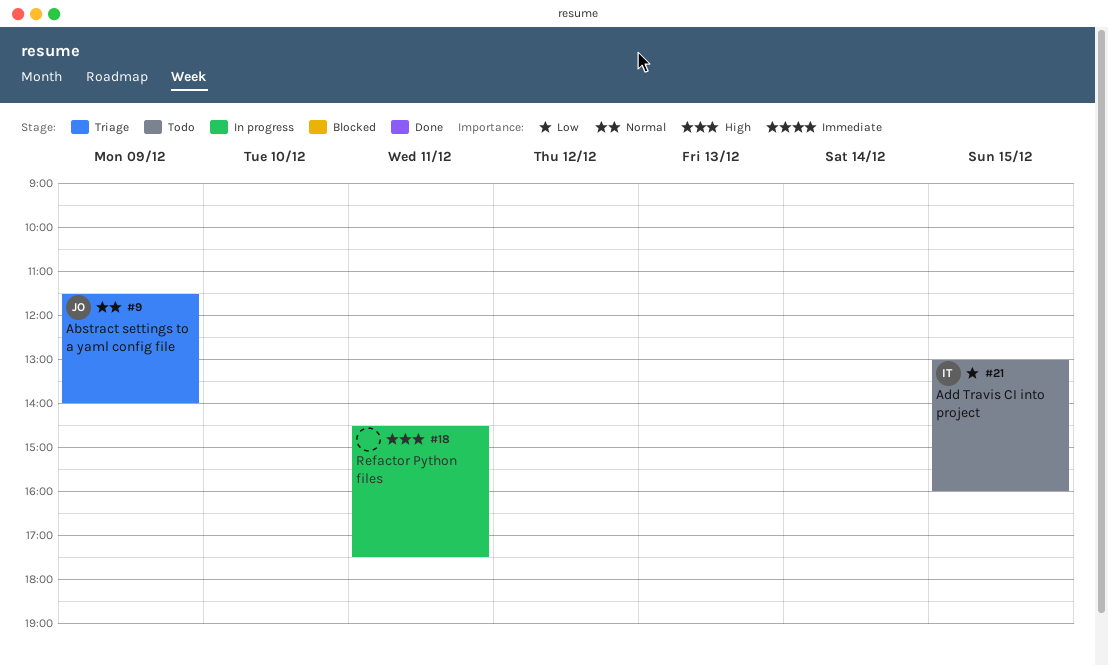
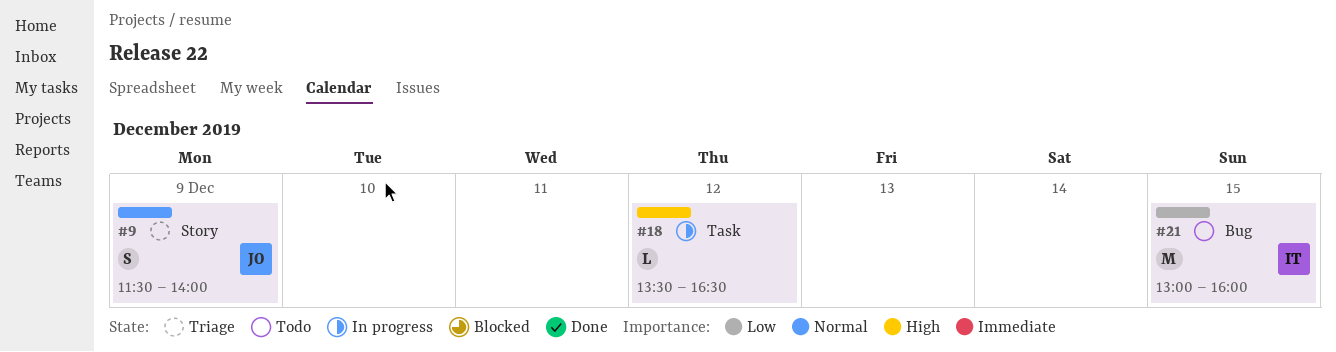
#18, day: Dec 11 -> Dec 12
#18, begins: 14:30 -> 13:30
#18, ends: 17:30 -> 16:30

